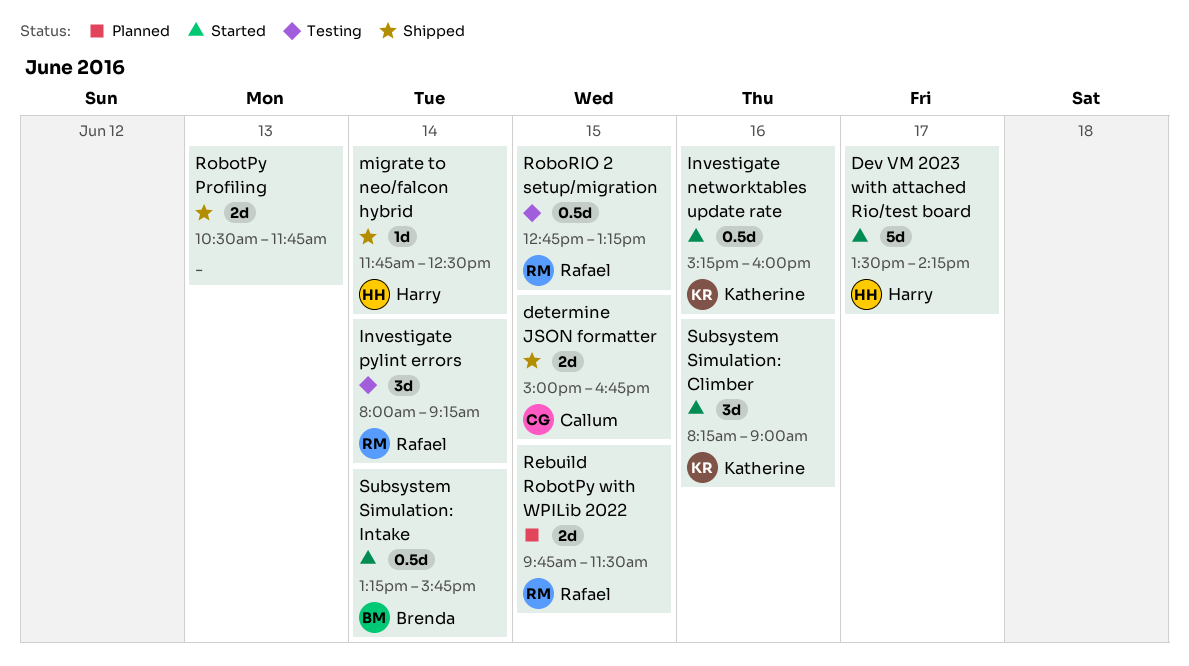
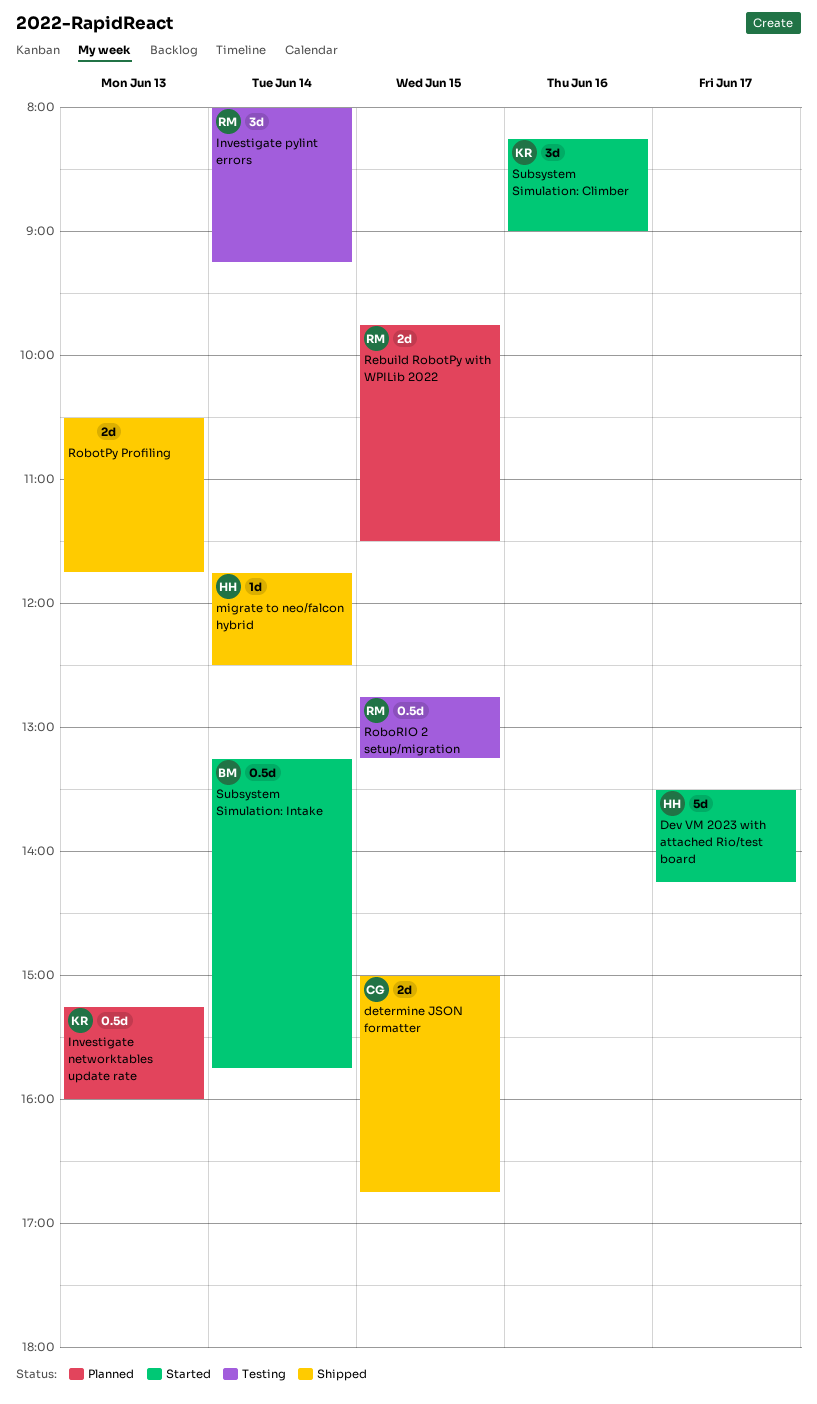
Investigate networktables update rate, status: Started -> Planned
Investigate networktables update rate, day: Jun 16 -> Jun 13

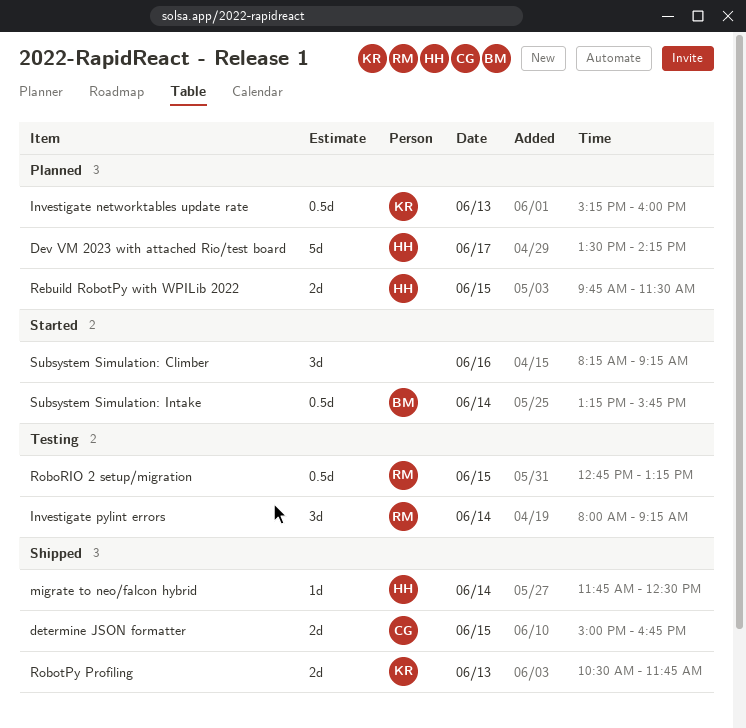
Dev VM 2023 with attached Rio/test board, status: Started -> Planned
Rebuild RobotPy with WPILib 2022, owner: RM -> HH
RobotPy Profiling, owner: none -> KR
Subsystem Simulation: Climber, owner: KR -> none
Subsystem Simulation: Climber, ends: 09:00 -> 09:15

